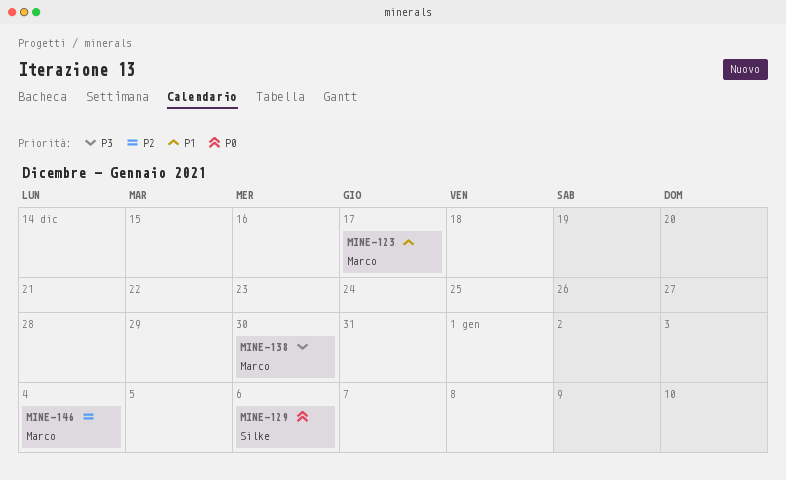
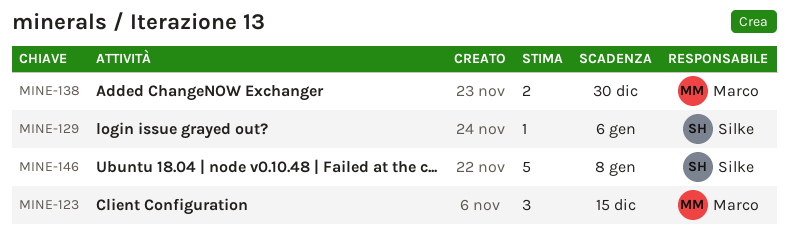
MINE-123, due: Dec 17 -> Dec 15
MINE-146, owner: Marco -> Silke
MINE-146, due: Jan 4 -> Jan 8

